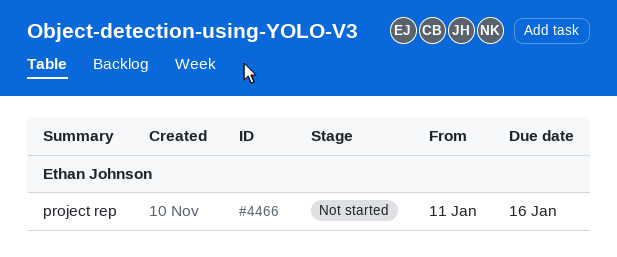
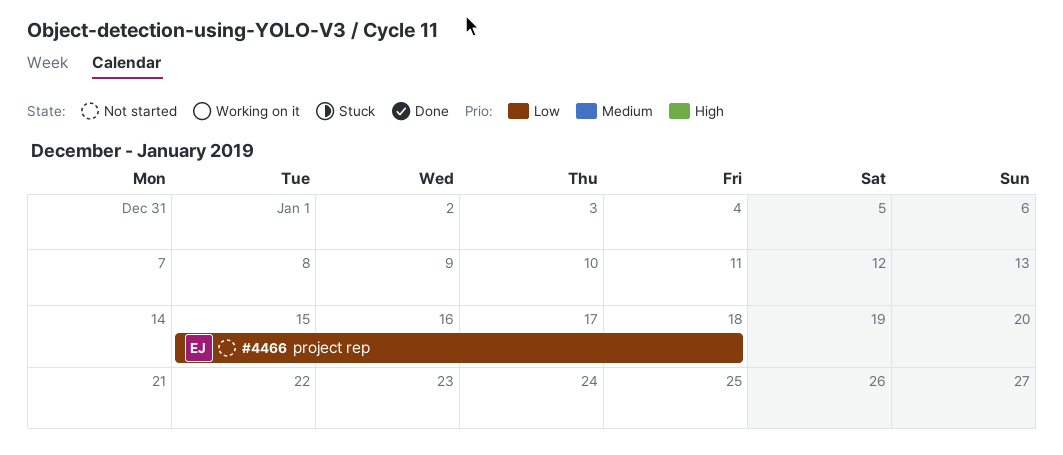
#4466, start: Jan 11 -> Jan 15
#4466, due: Jan 16 -> Jan 18

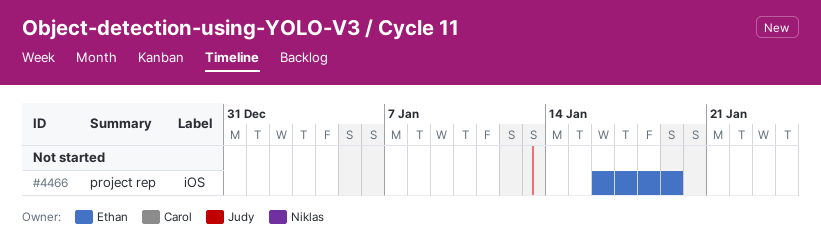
#4466, start: Jan 15 -> Jan 16
#4466, due: Jan 18 -> Jan 19

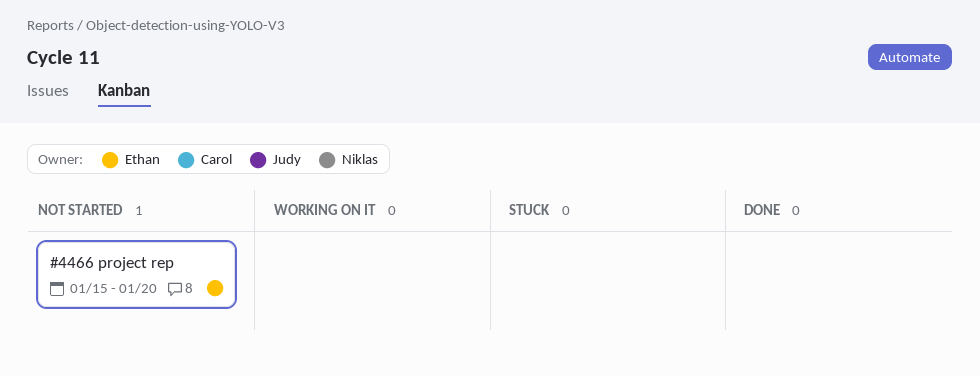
#4466, start: Jan 16 -> Jan 15
#4466, due: Jan 19 -> Jan 20

